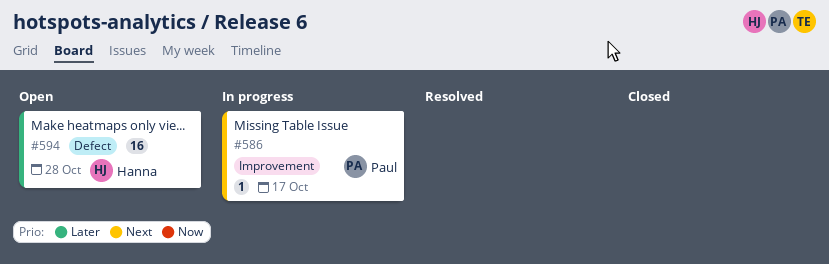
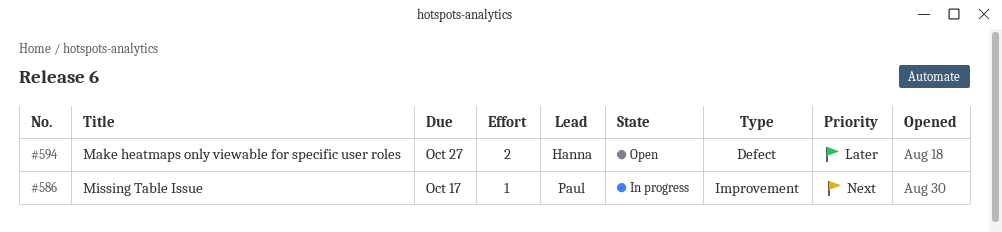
#594, estimate: 16 -> 2
#594, due: Oct 28 -> Oct 27

